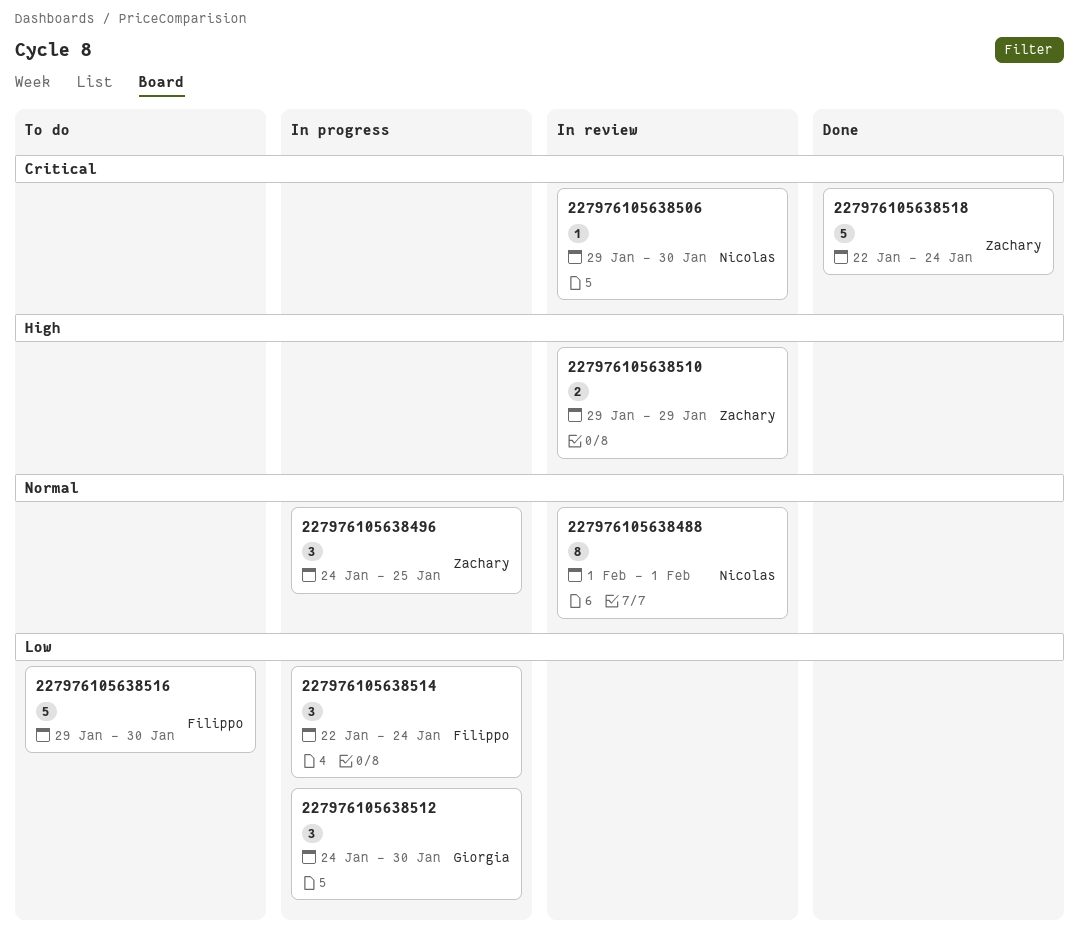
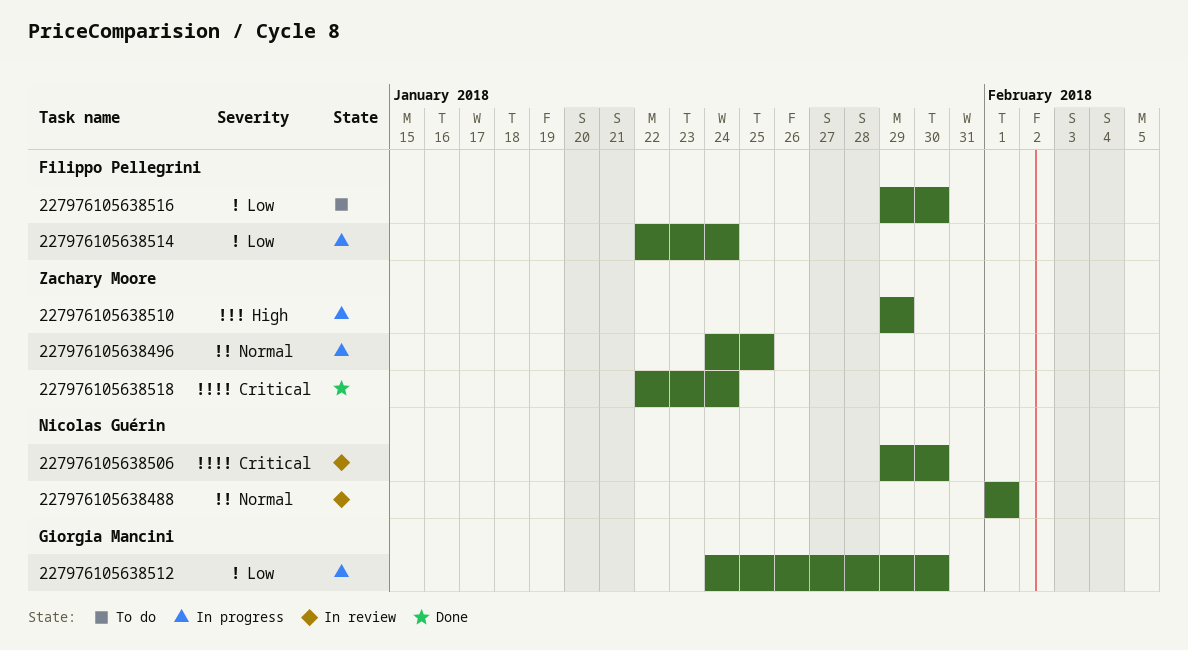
227976105638510, status: In review -> In progress

